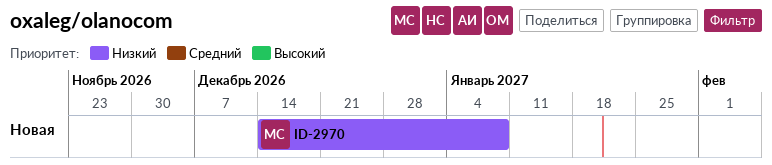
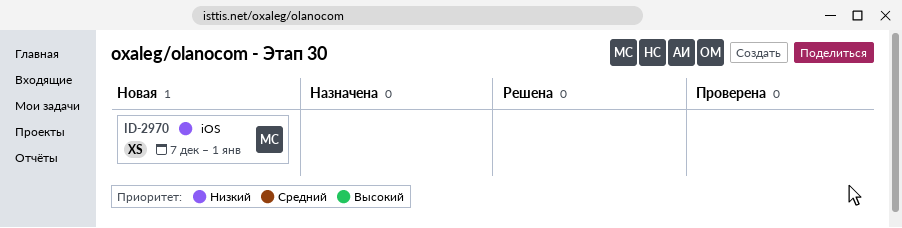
ID-2970, start: Dec 14 -> Dec 7
ID-2970, due: Jan 8 -> Jan 1

